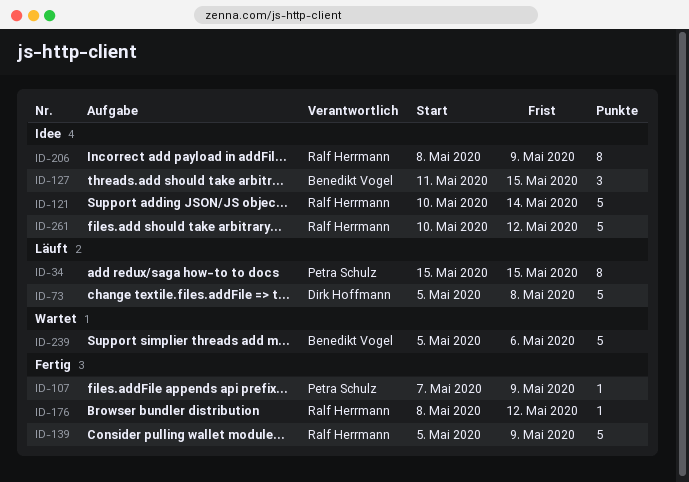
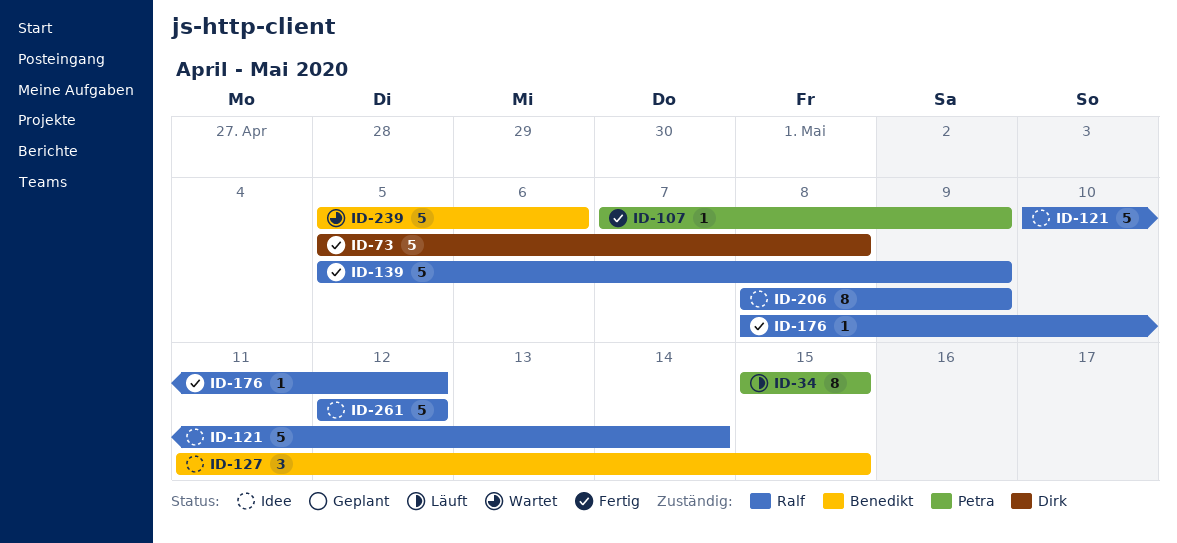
ID-73, status: Läuft -> Fertig
ID-261, start: May 10 -> May 12

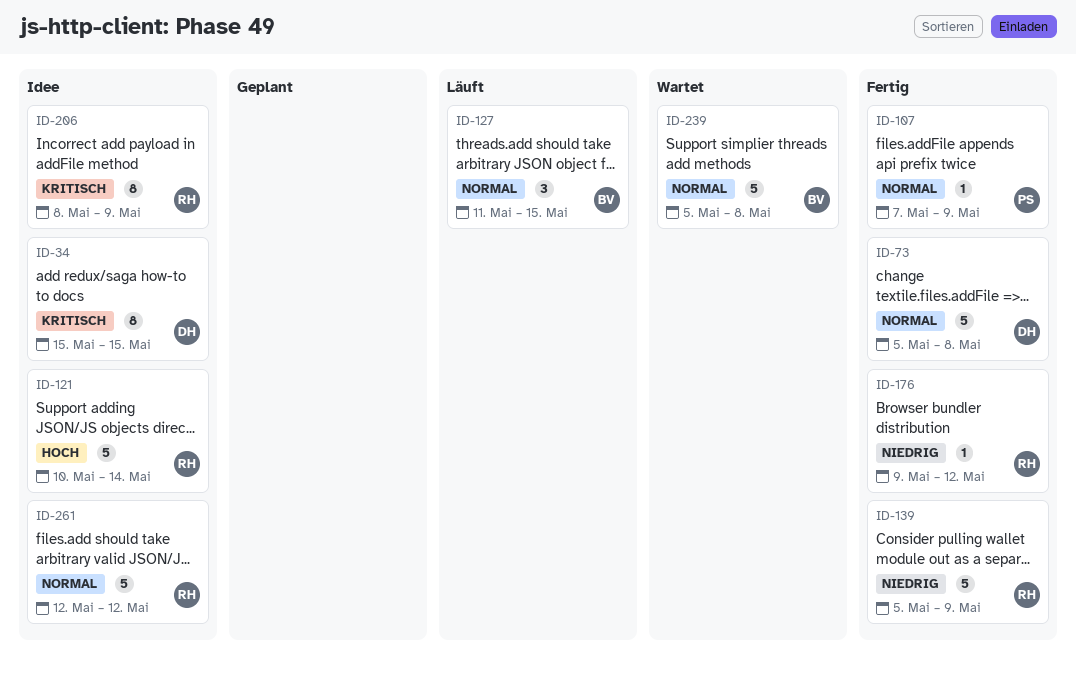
ID-34, status: Läuft -> Idee
ID-34, owner: Petra -> Dirk
ID-127, status: Idee -> Läuft
ID-176, start: May 8 -> May 9
ID-239, due: May 6 -> May 8

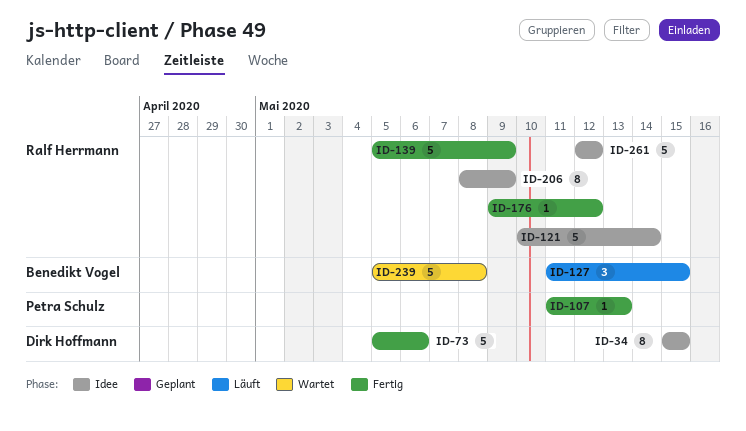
ID-73, due: May 8 -> May 6
ID-107, start: May 7 -> May 11
ID-107, due: May 9 -> May 13

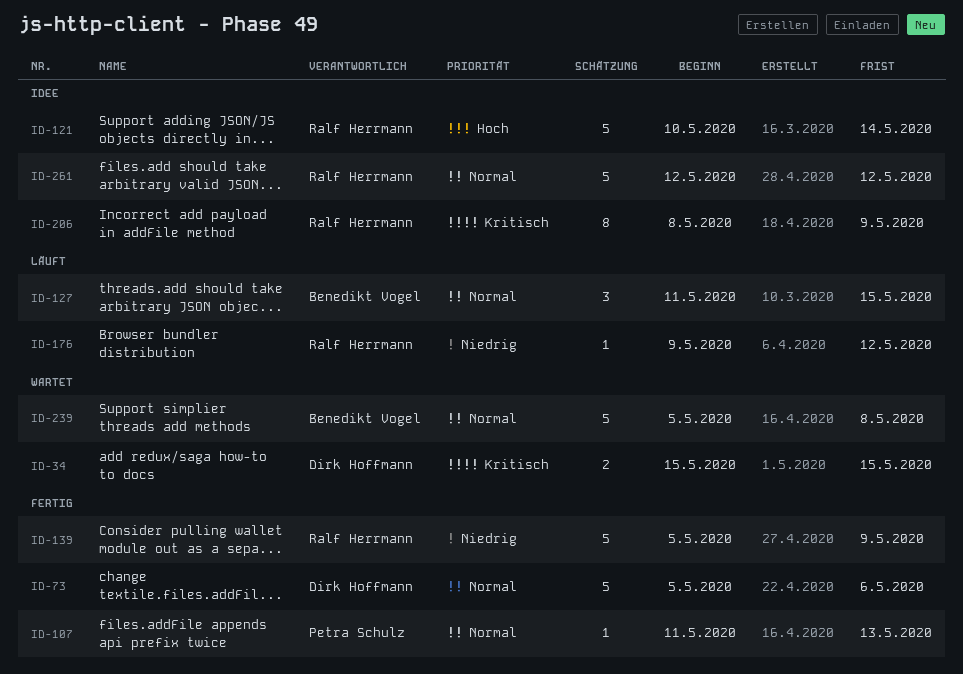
ID-34, status: Idee -> Wartet
ID-34, estimate: 8 -> 2
ID-176, status: Fertig -> Läuft

